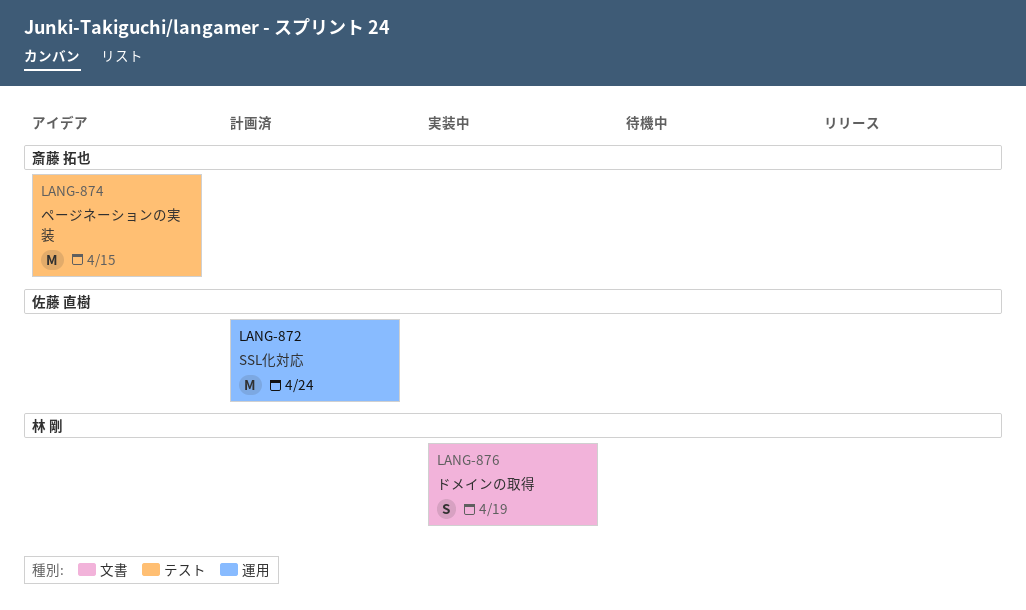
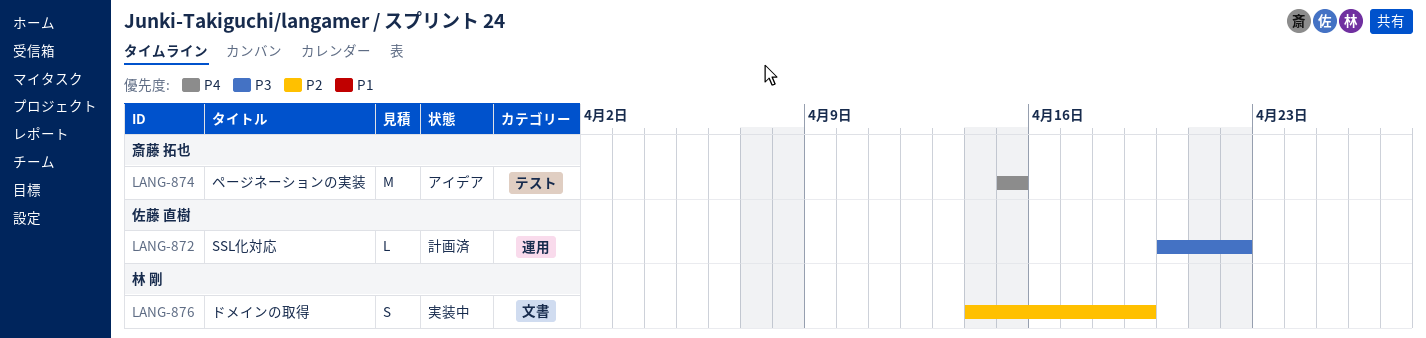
LANG-872, estimate: M -> L
LANG-872, due: Apr 24 -> Apr 22

